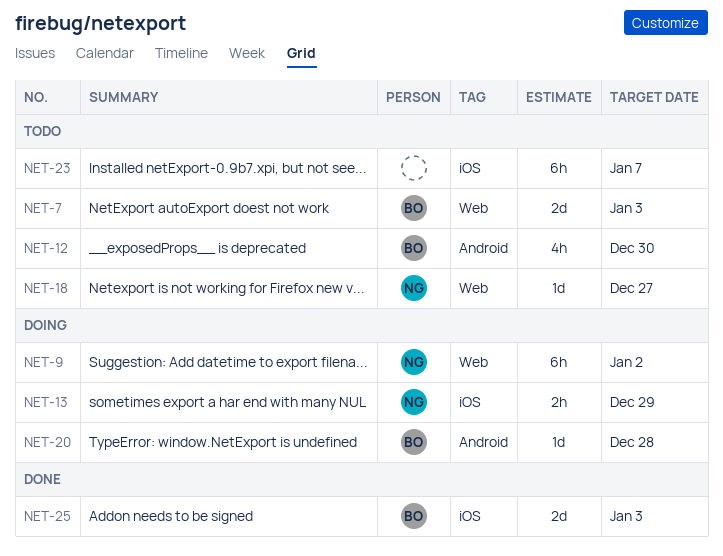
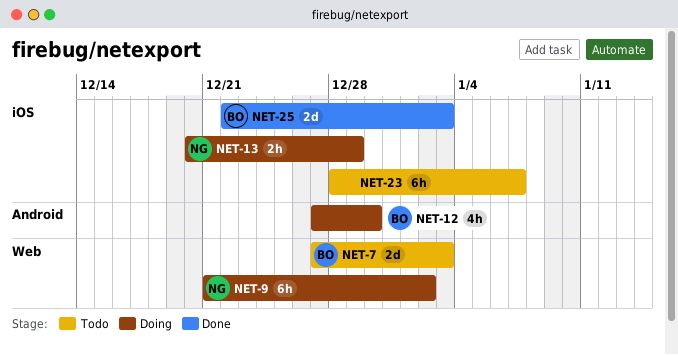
NET-12, status: Todo -> Doing
NET-18: present -> none
NET-20: present -> none

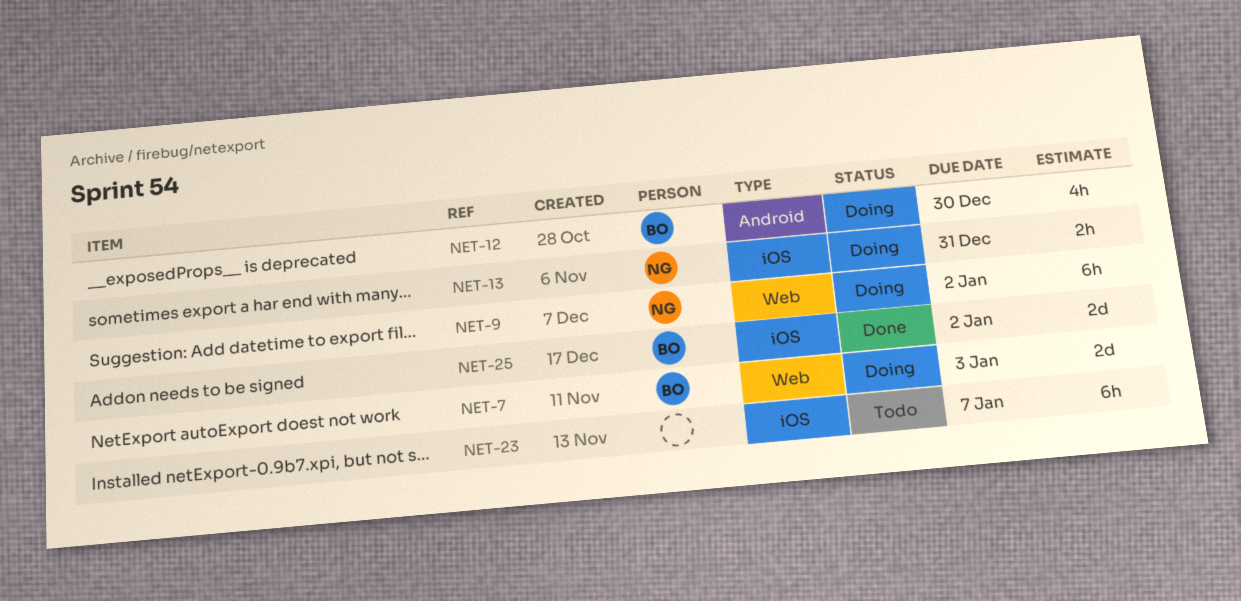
NET-7, status: Todo -> Doing
NET-13, due: Dec 29 -> Dec 31
NET-25, due: Jan 3 -> Jan 2

